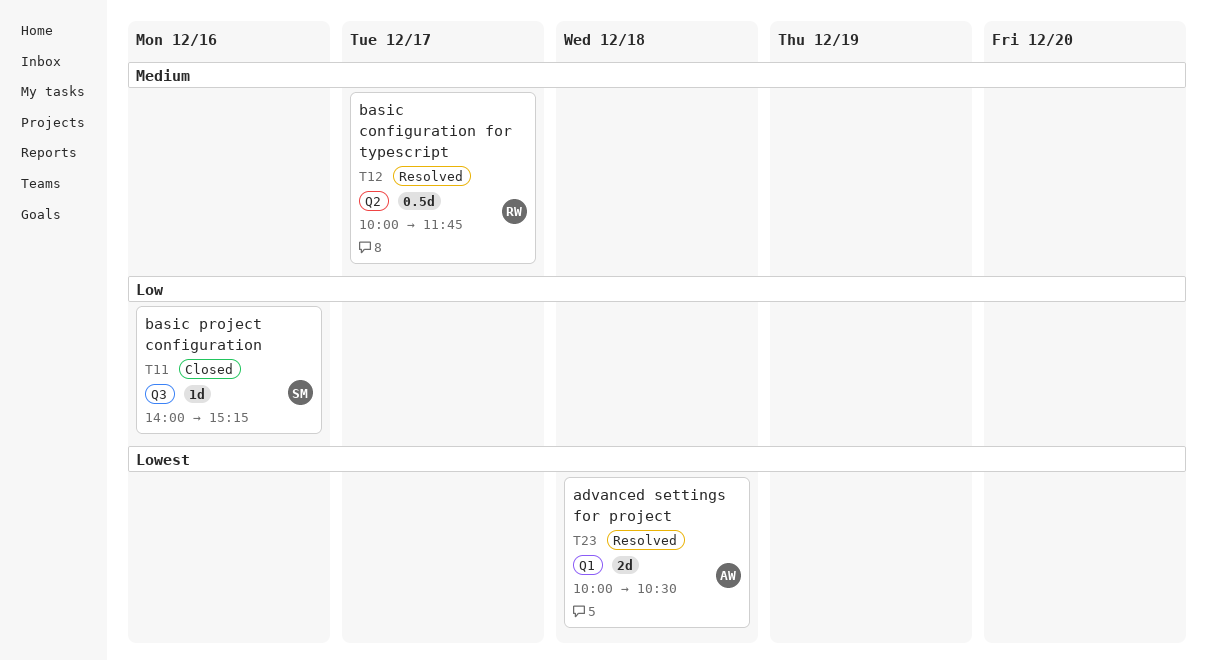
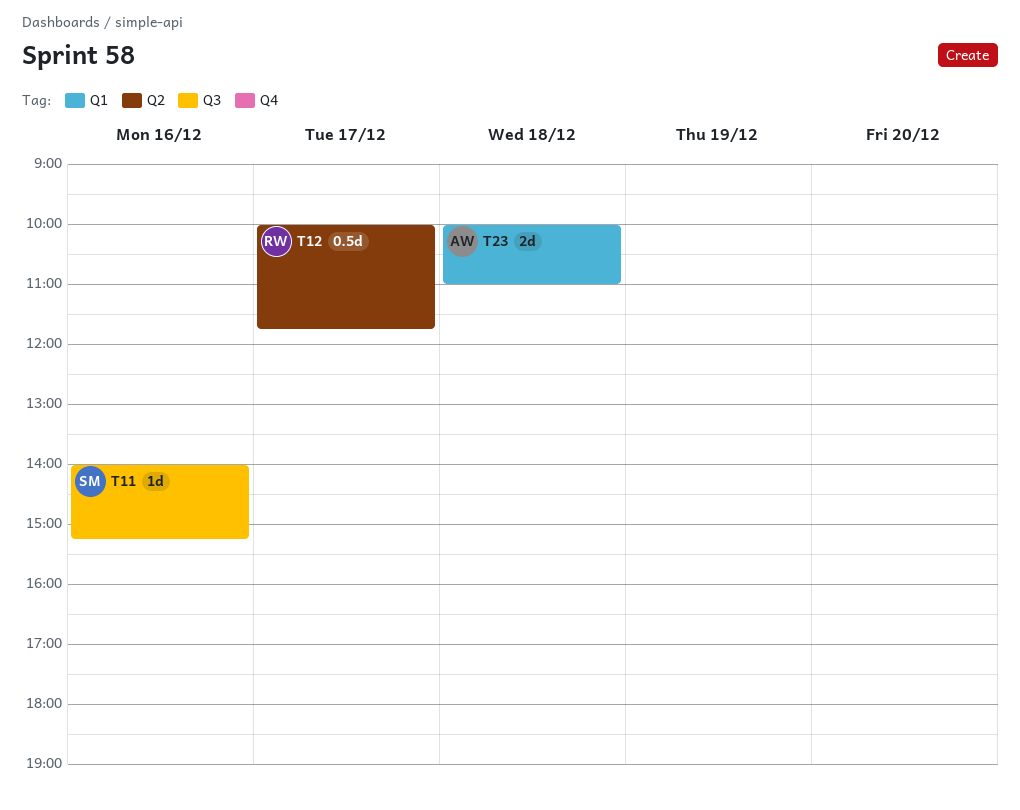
T23, ends: 10:30 -> 11:00

